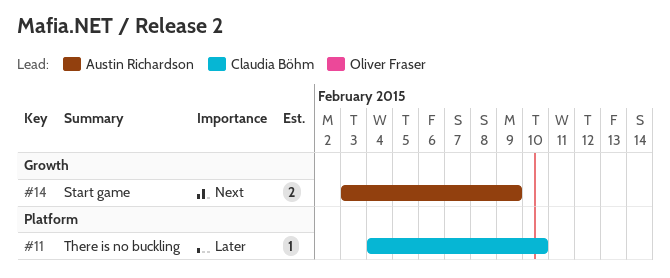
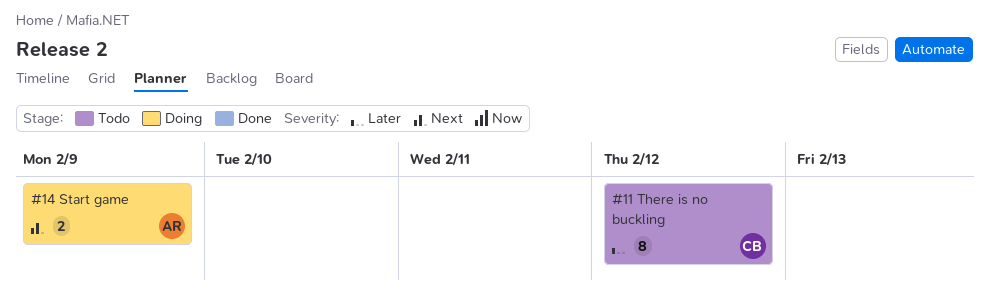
#11, estimate: 1 -> 8
#11, due: Feb 10 -> Feb 12

